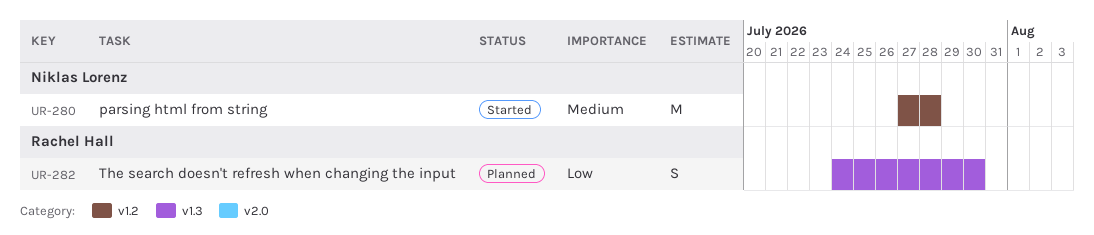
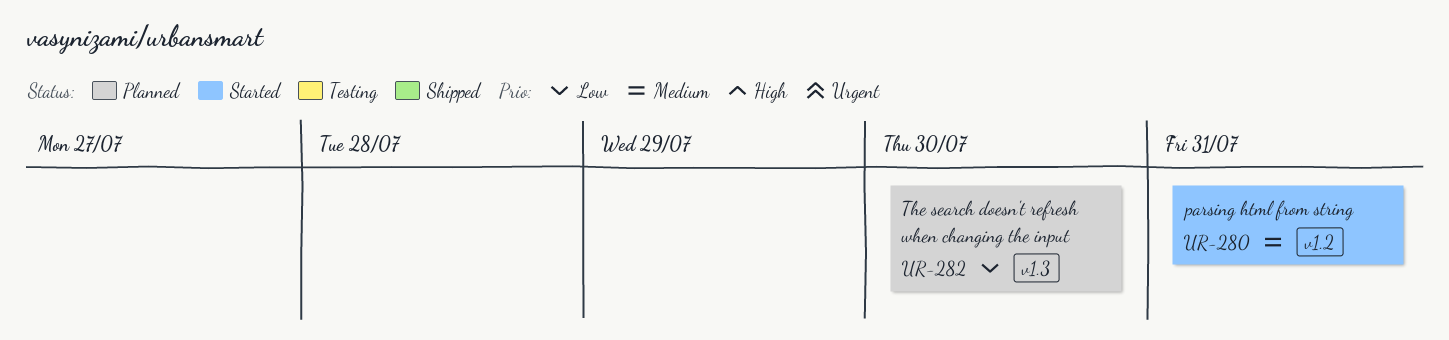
UR-280, due: Jul 28 -> Jul 31

